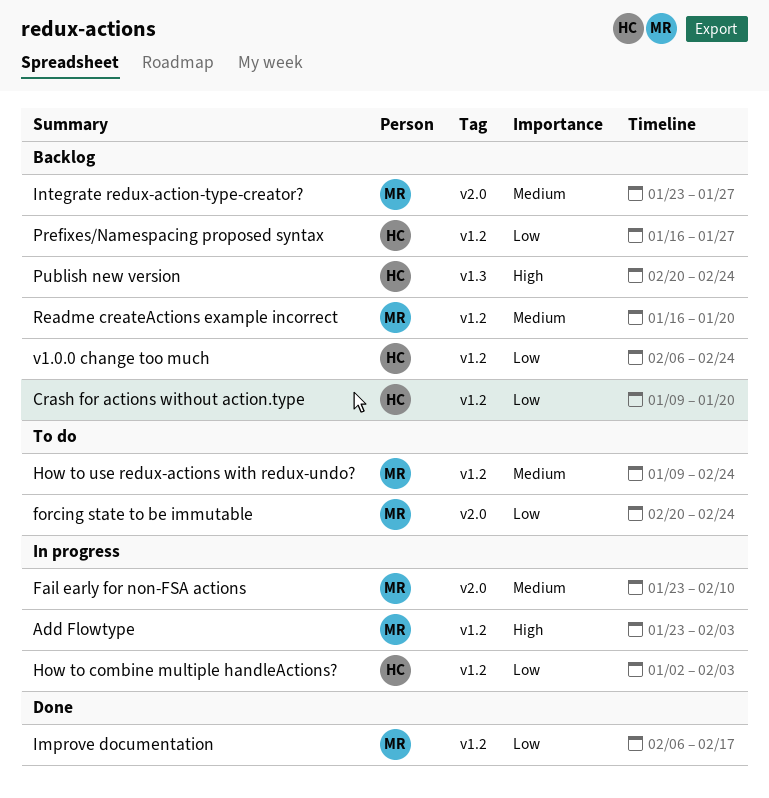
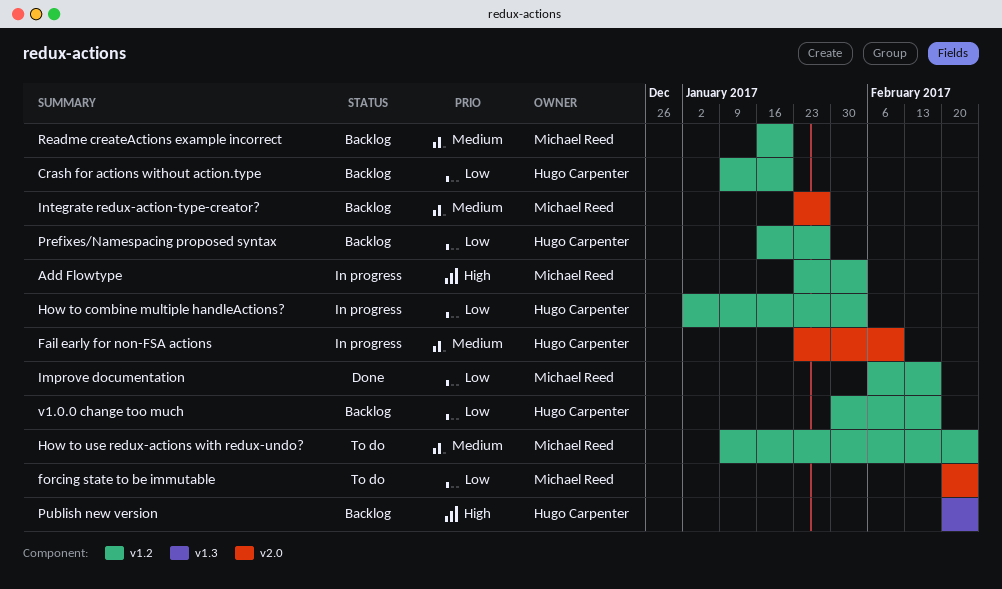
Fail early for non-FSA actions, owner: Michael Reed -> Hugo Carpenter
v1.0.0 change too much, start: Feb 6 -> Jan 30
v1.0.0 change too much, due: Feb 24 -> Feb 17

